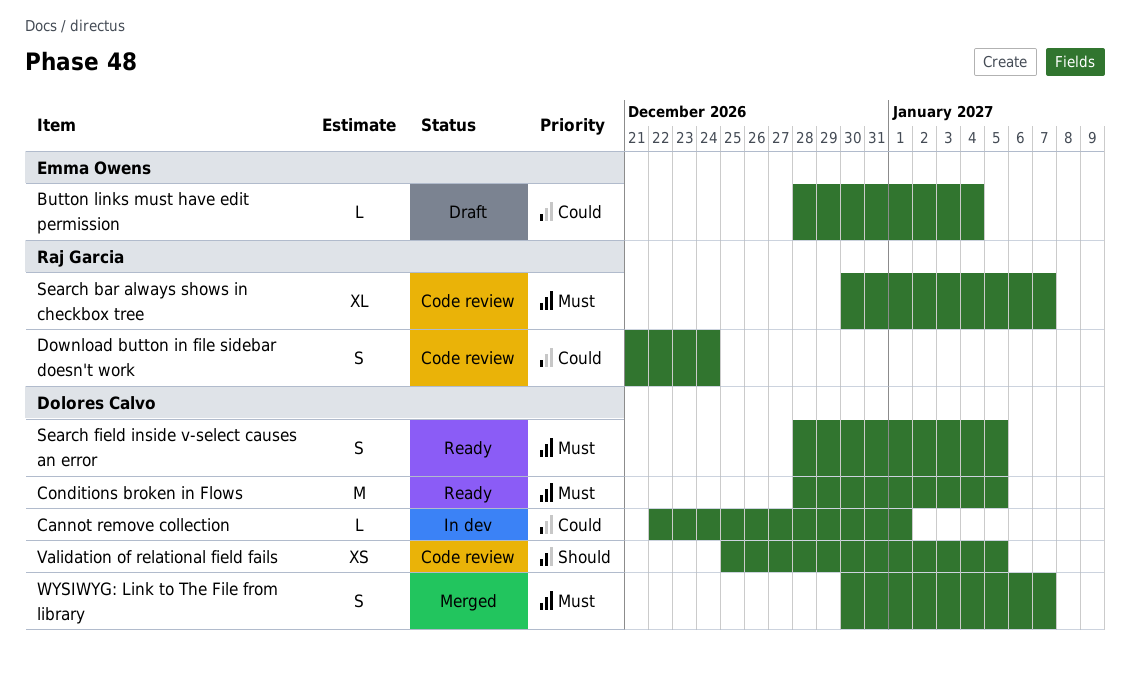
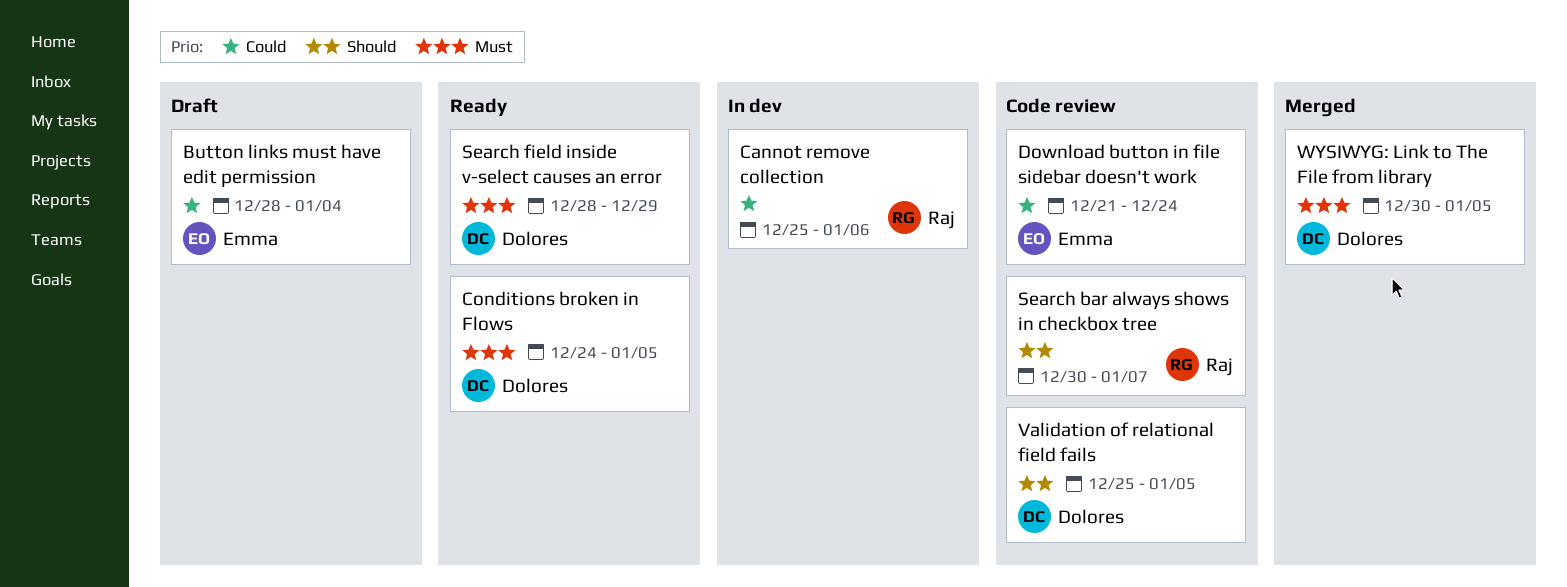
Cannot remove collection, owner: Dolores Calvo -> Raj Garcia
Cannot remove collection, start: Dec 22 -> Dec 25
Cannot remove collection, due: Jan 1 -> Jan 6
Conditions broken in Flows, start: Dec 28 -> Dec 24
Download button in file sidebar doesn't work, owner: Raj Garcia -> Emma Owens
Search bar always shows in checkbox tree, priority: Must -> Should
Search field inside v-select causes an error, due: Jan 5 -> Dec 29
WYSIWYG: Link to The File from library, due: Jan 7 -> Jan 5

